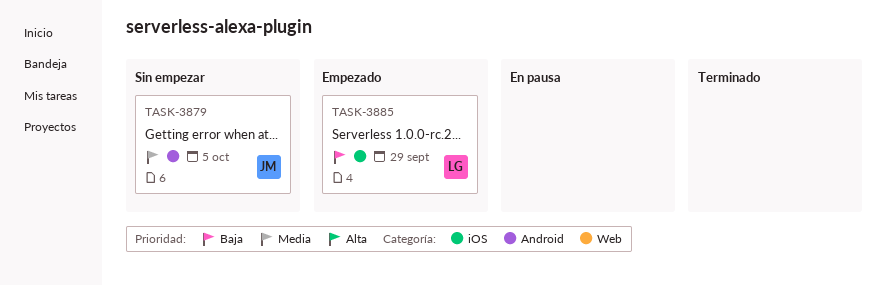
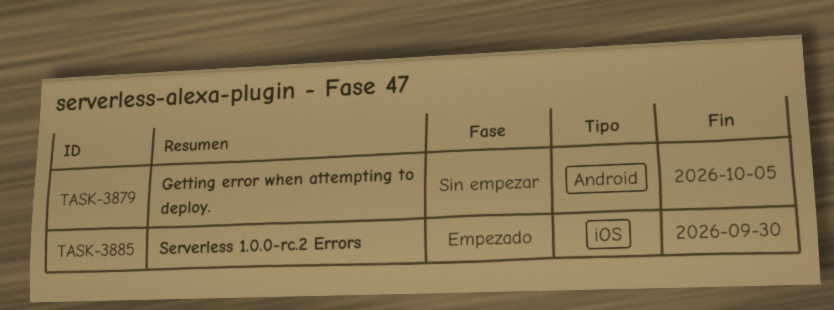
TASK-3885, due: Sep 29 -> Sep 30

